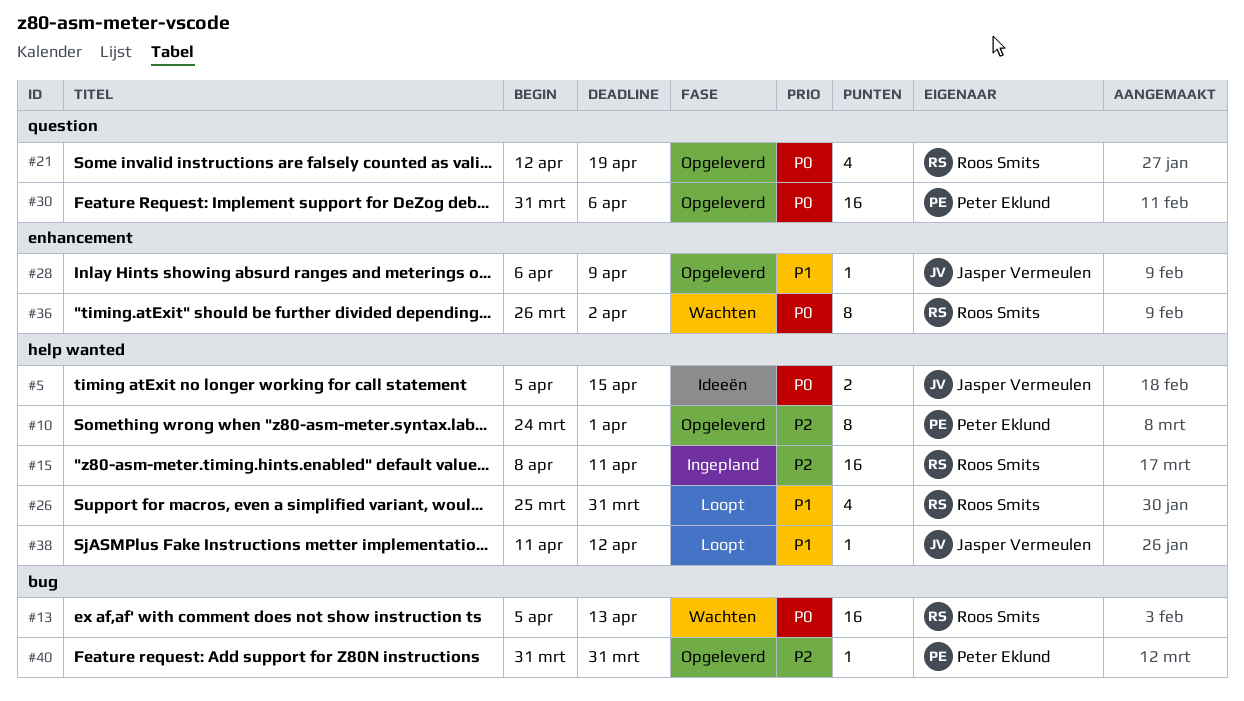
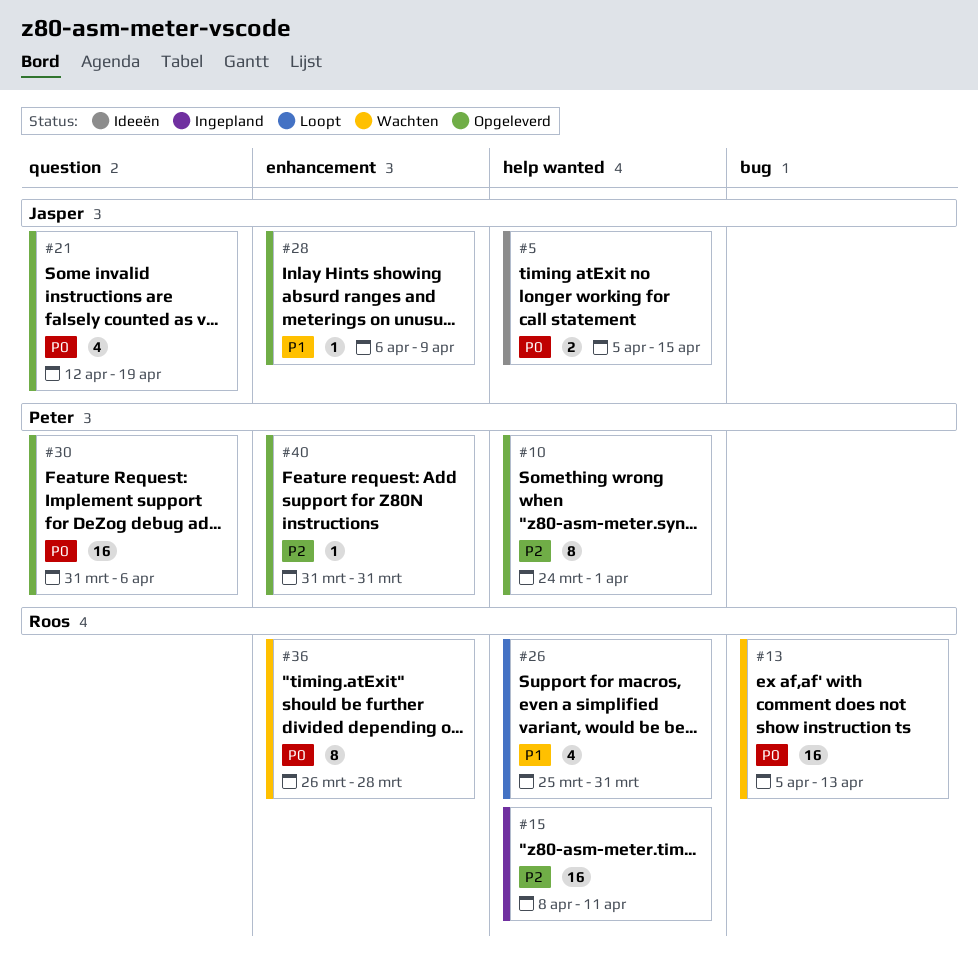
#21, owner: Roos Smits -> Jasper Vermeulen
#36, due: Apr 2 -> Mar 28
#38: present -> none
#40, label: bug -> enhancement

